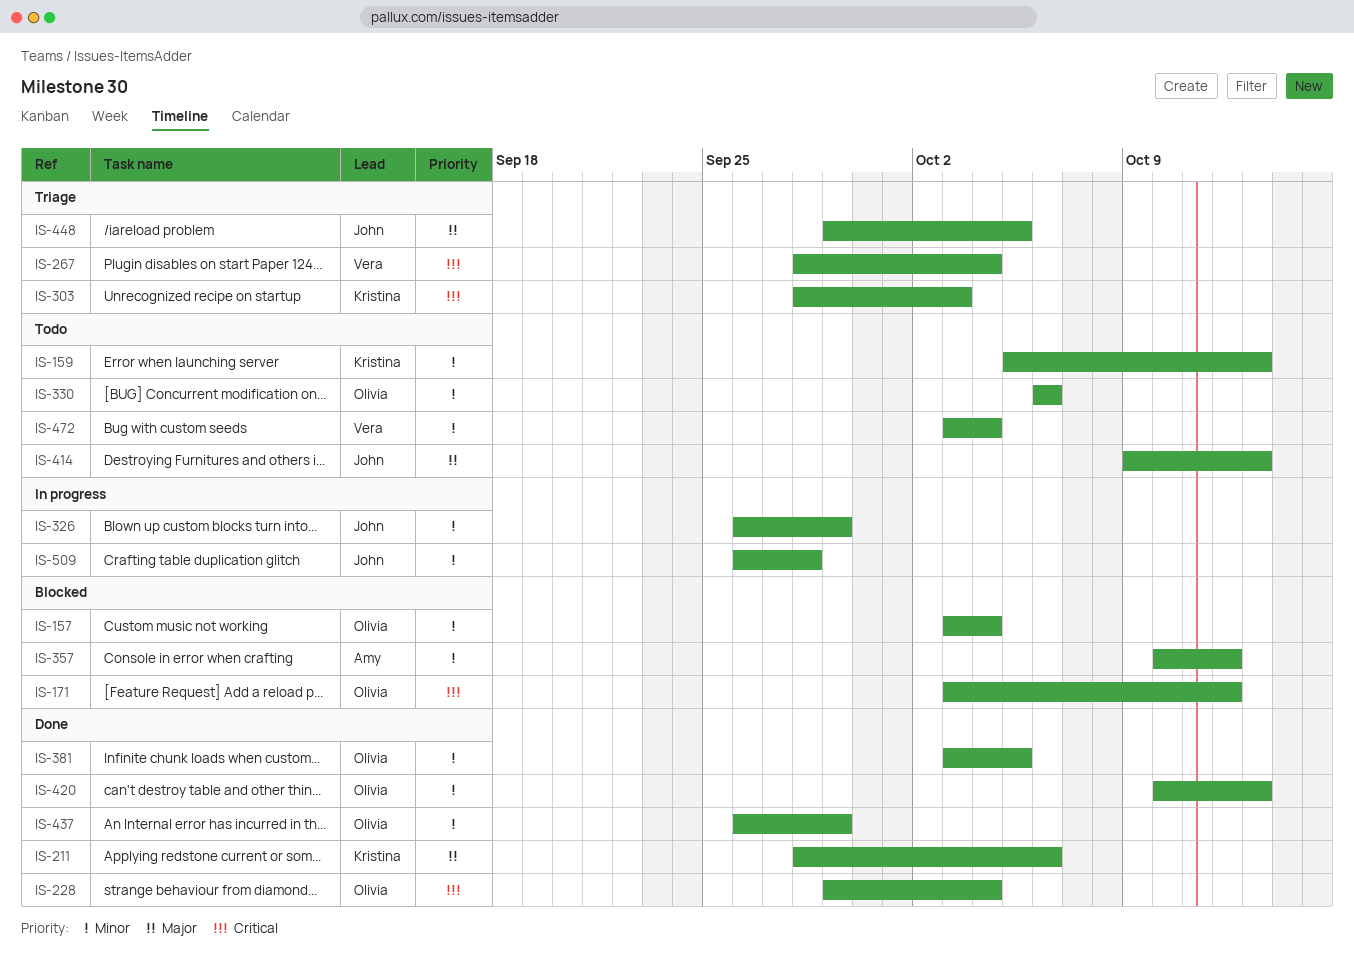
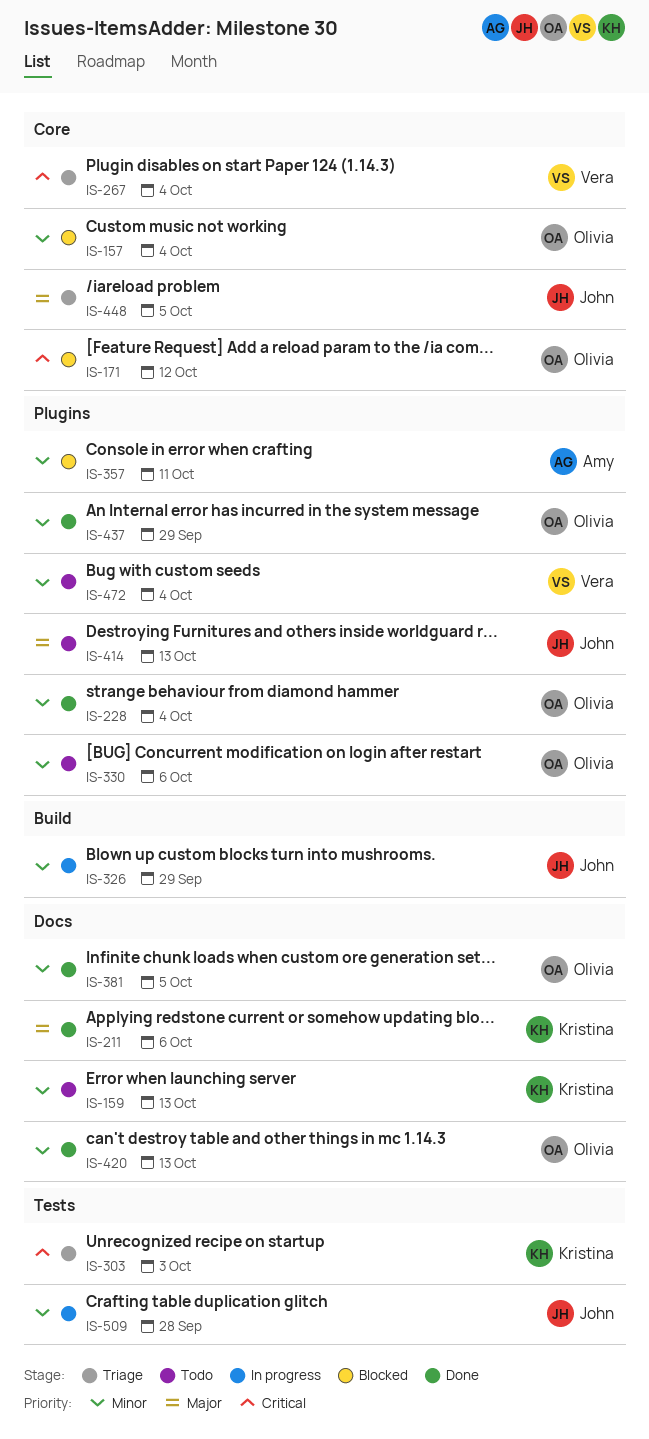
IS-228, priority: Critical -> Minor
IS-357, due: Oct 12 -> Oct 11

